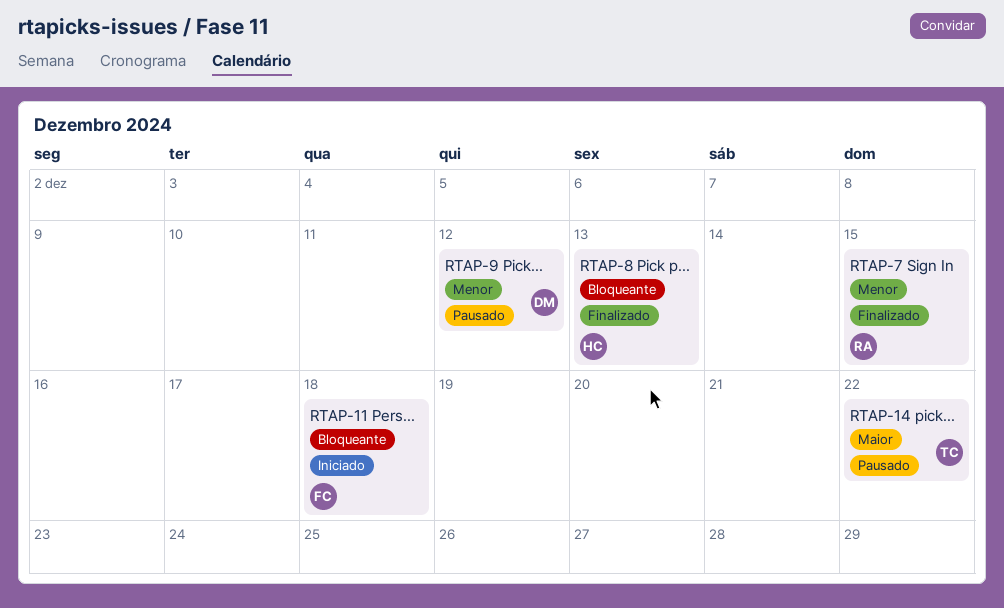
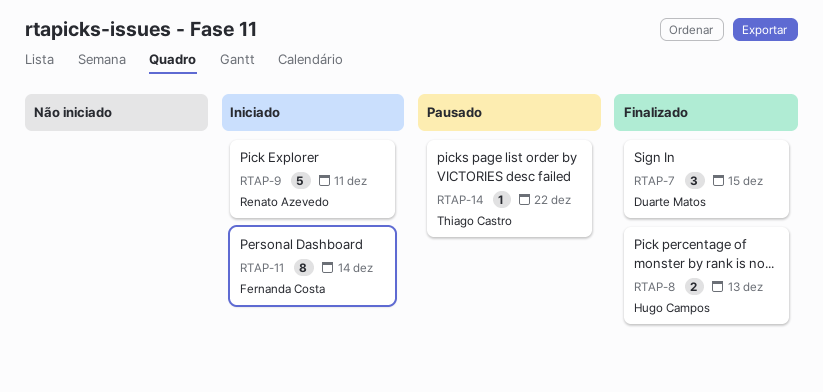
RTAP-7, owner: Renato Azevedo -> Duarte Matos
RTAP-9, status: Pausado -> Iniciado
RTAP-9, owner: Duarte Matos -> Renato Azevedo
RTAP-9, due: Dec 12 -> Dec 11
RTAP-11, due: Dec 18 -> Dec 14

